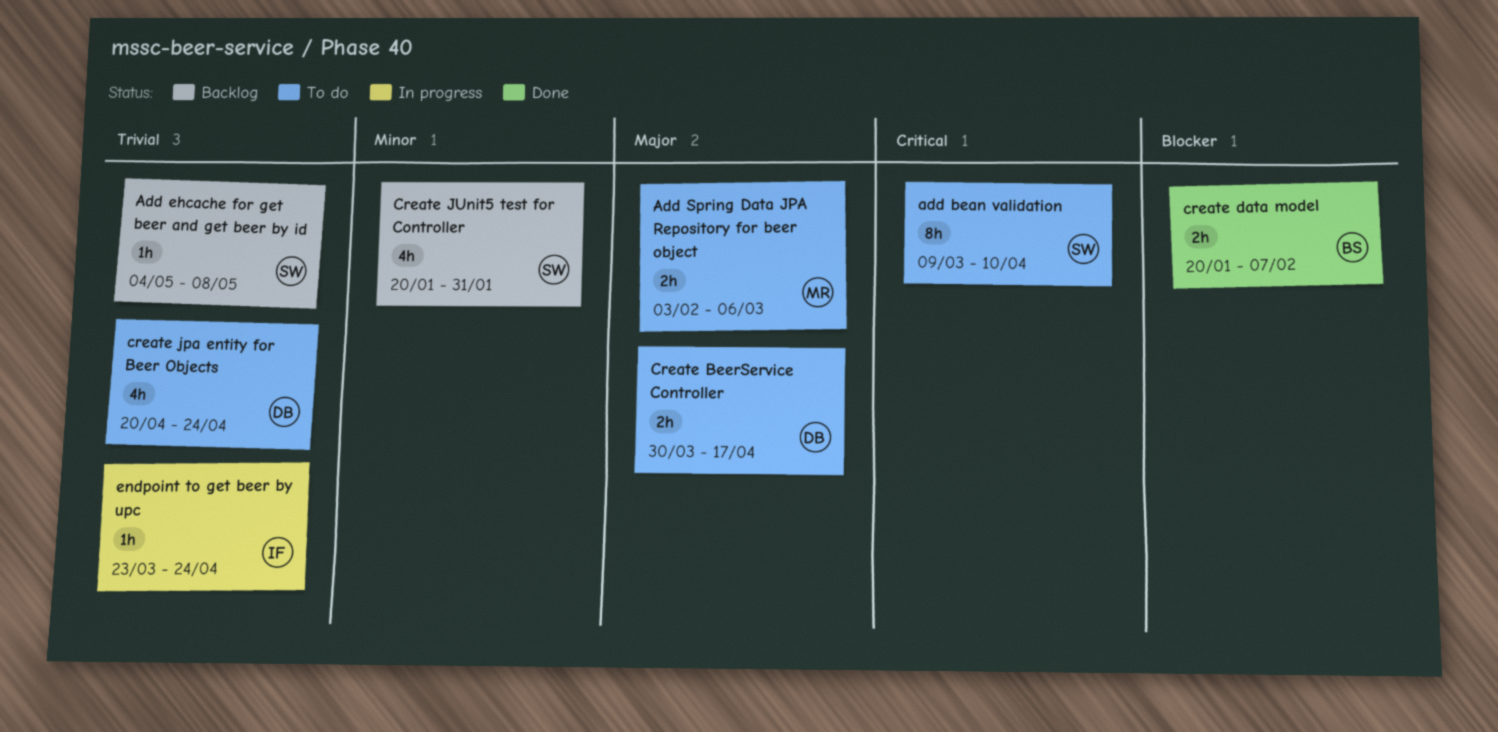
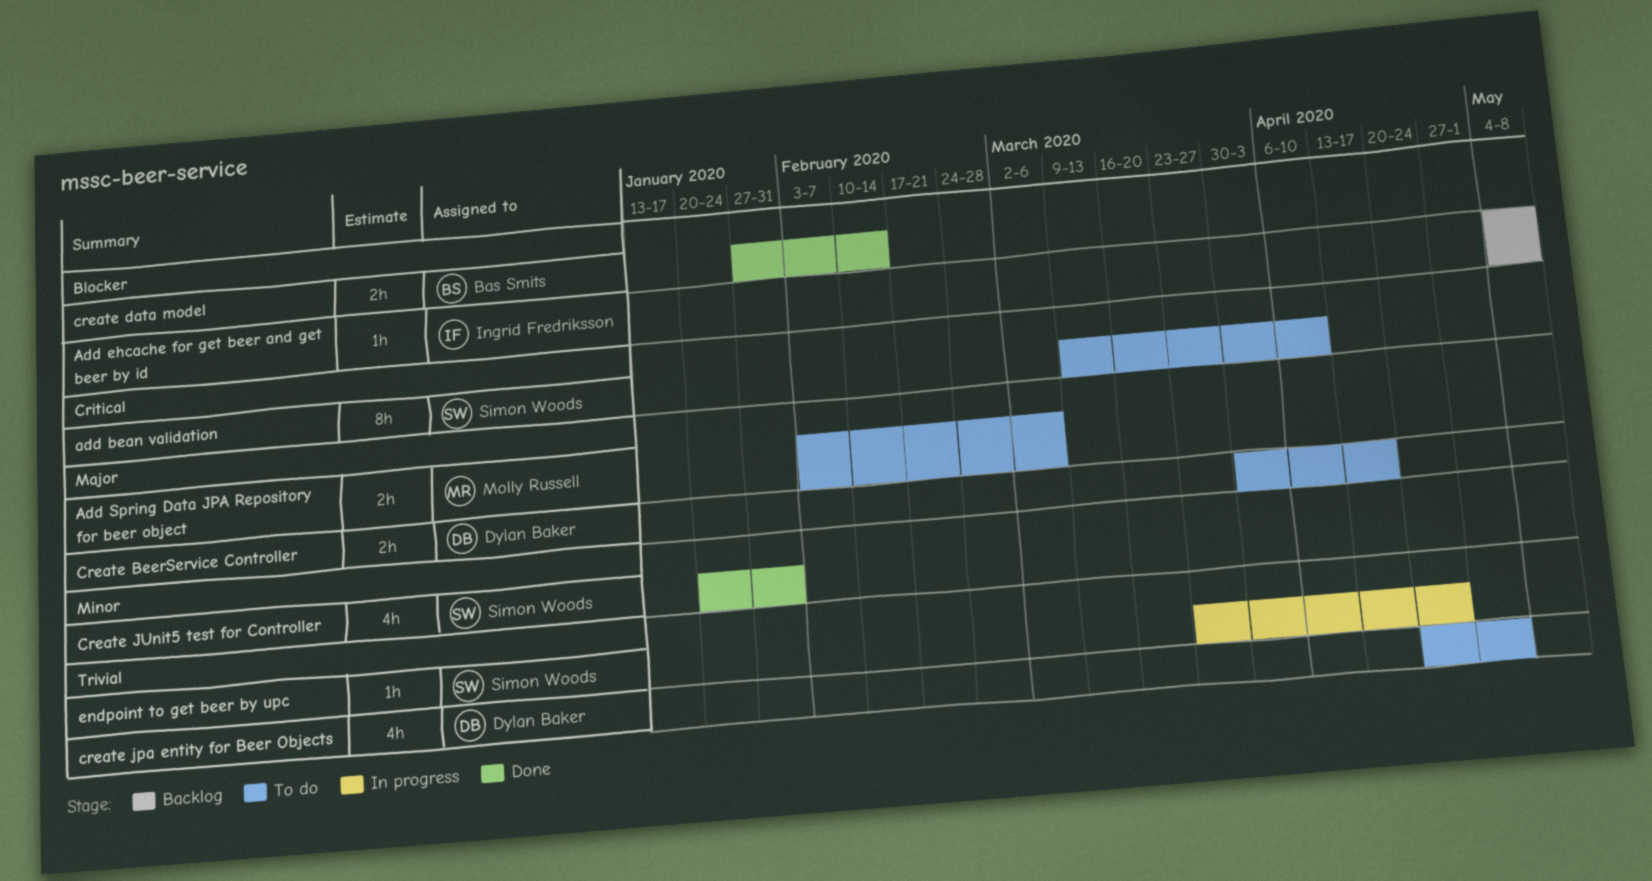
Add ehcache for get beer and get beer by id, owner: Simon Woods -> Ingrid Fredriksson
Add ehcache for get beer and get beer by id, priority: Trivial -> Blocker
create data model, start: Jan 20 -> Jan 27
create data model, due: Feb 7 -> Feb 14
create jpa entity for Beer Objects, due: Apr 24 -> May 1
Create JUnit5 test for Controller, status: Backlog -> Done
endpoint to get beer by upc, owner: Ingrid Fredriksson -> Simon Woods

